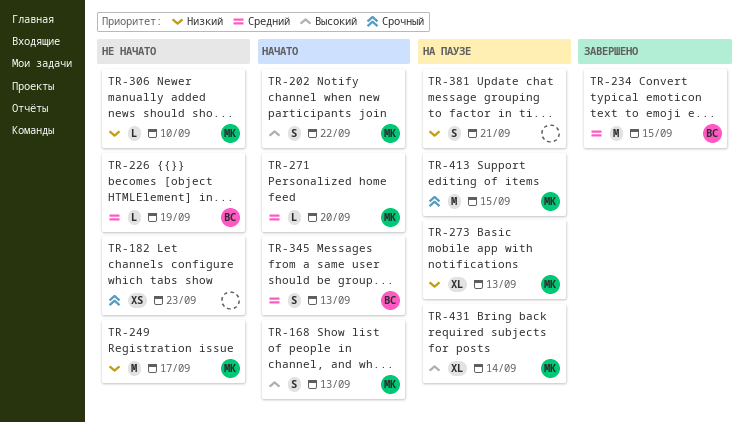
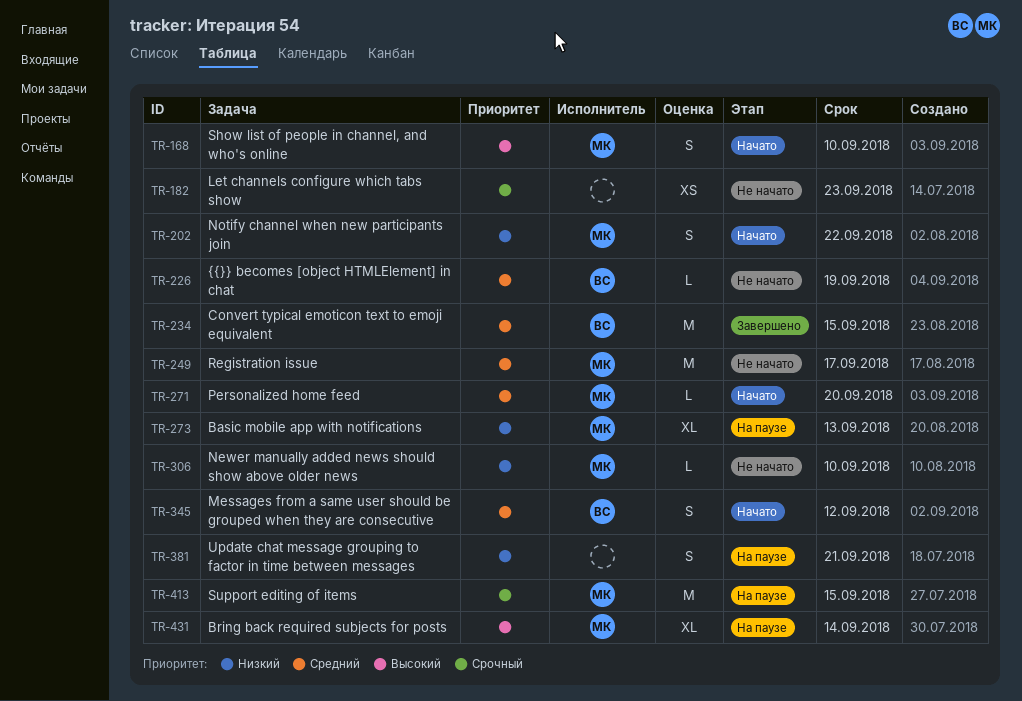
TR-168, due: Sep 13 -> Sep 10
TR-202, priority: Высокий -> Низкий
TR-249, priority: Низкий -> Средний
TR-345, due: Sep 13 -> Sep 12

